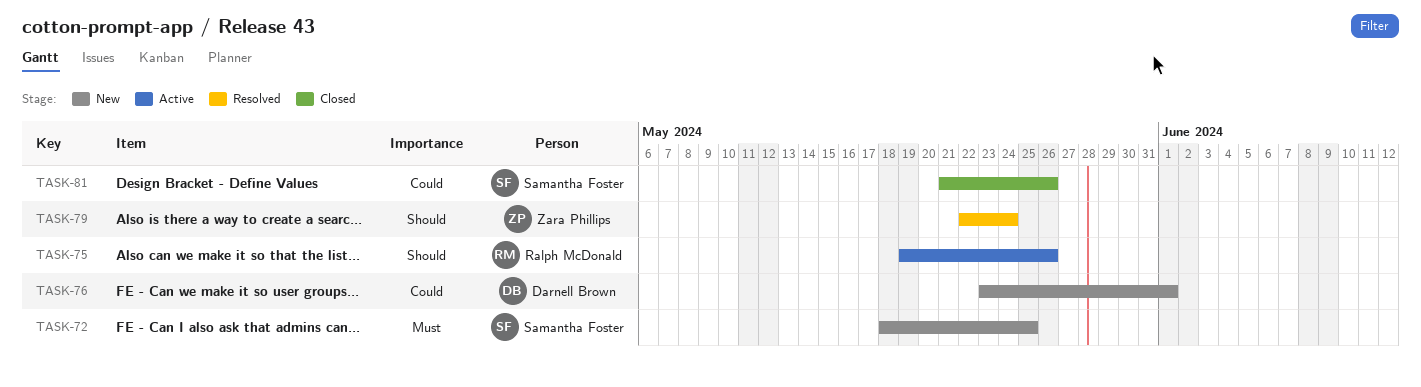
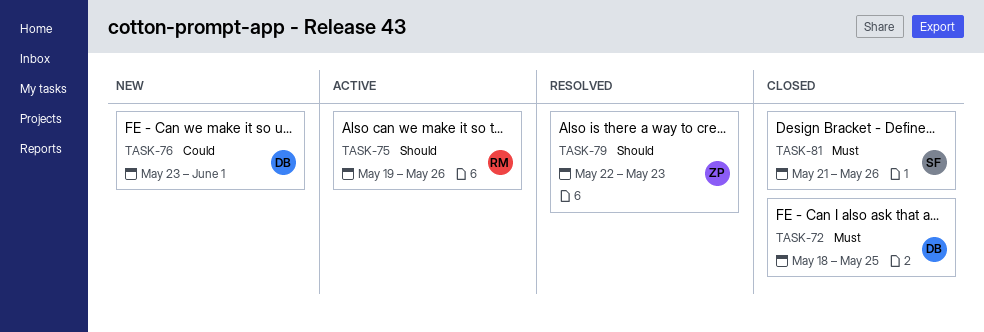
TASK-72, status: New -> Closed
TASK-72, owner: Samantha Foster -> Darnell Brown
TASK-79, due: May 24 -> May 23
TASK-81, priority: Could -> Must

